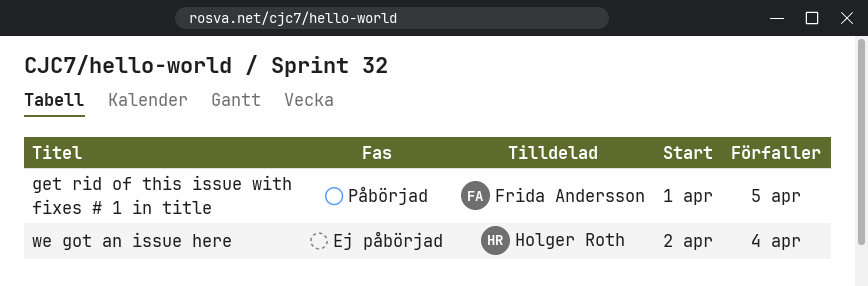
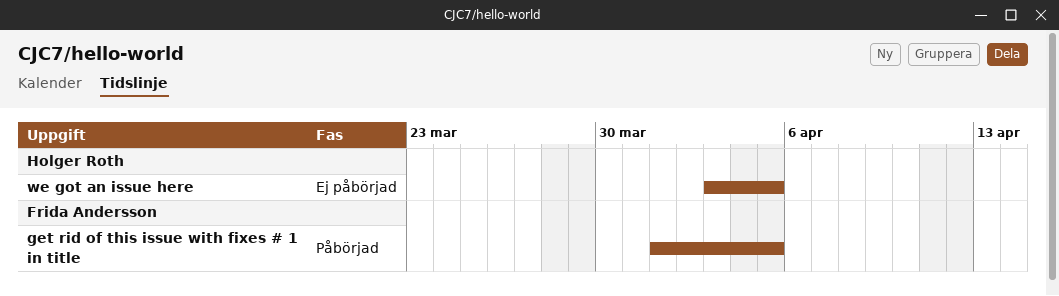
we got an issue here, start: Apr 2 -> Apr 3
we got an issue here, due: Apr 4 -> Apr 5

